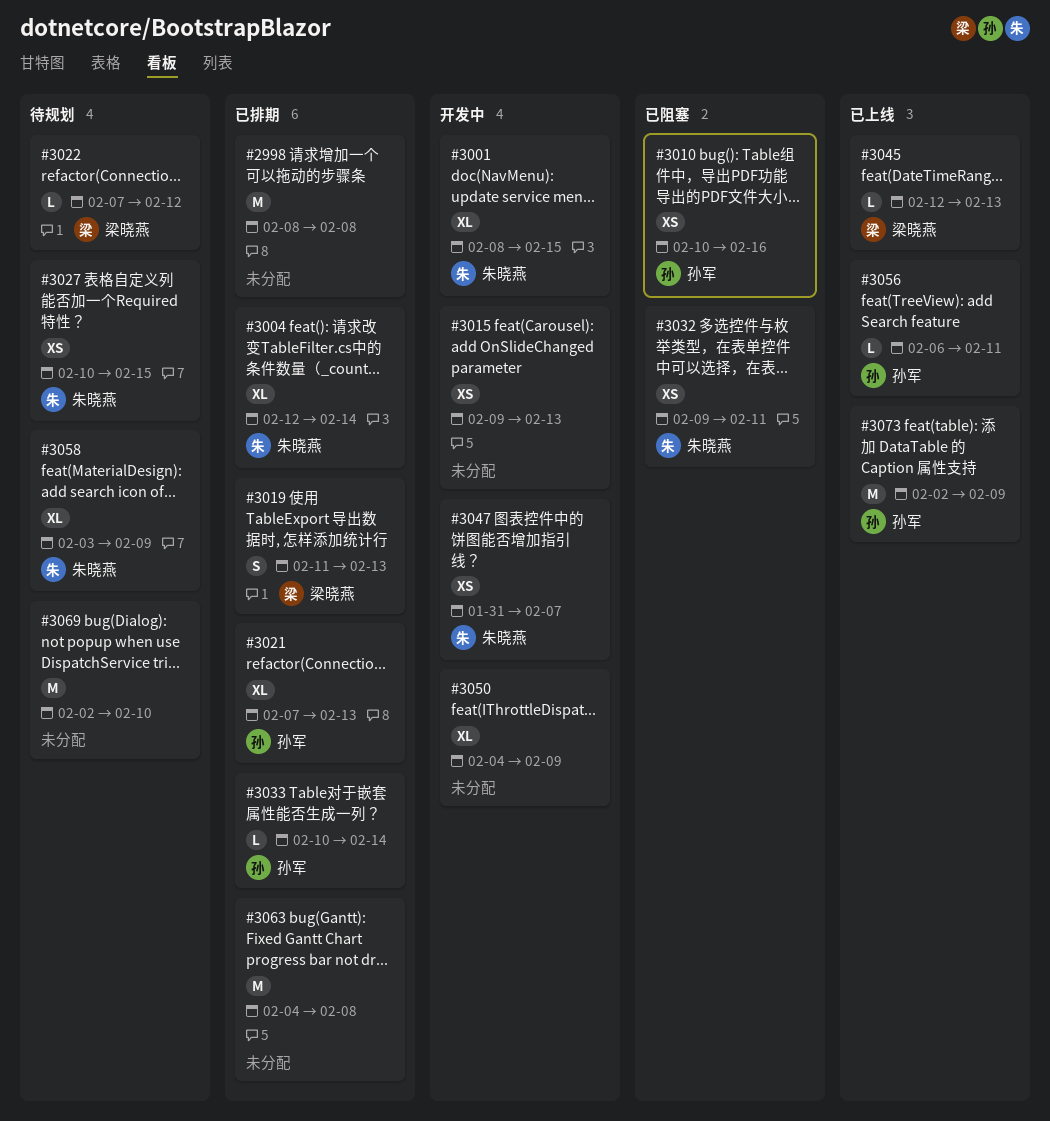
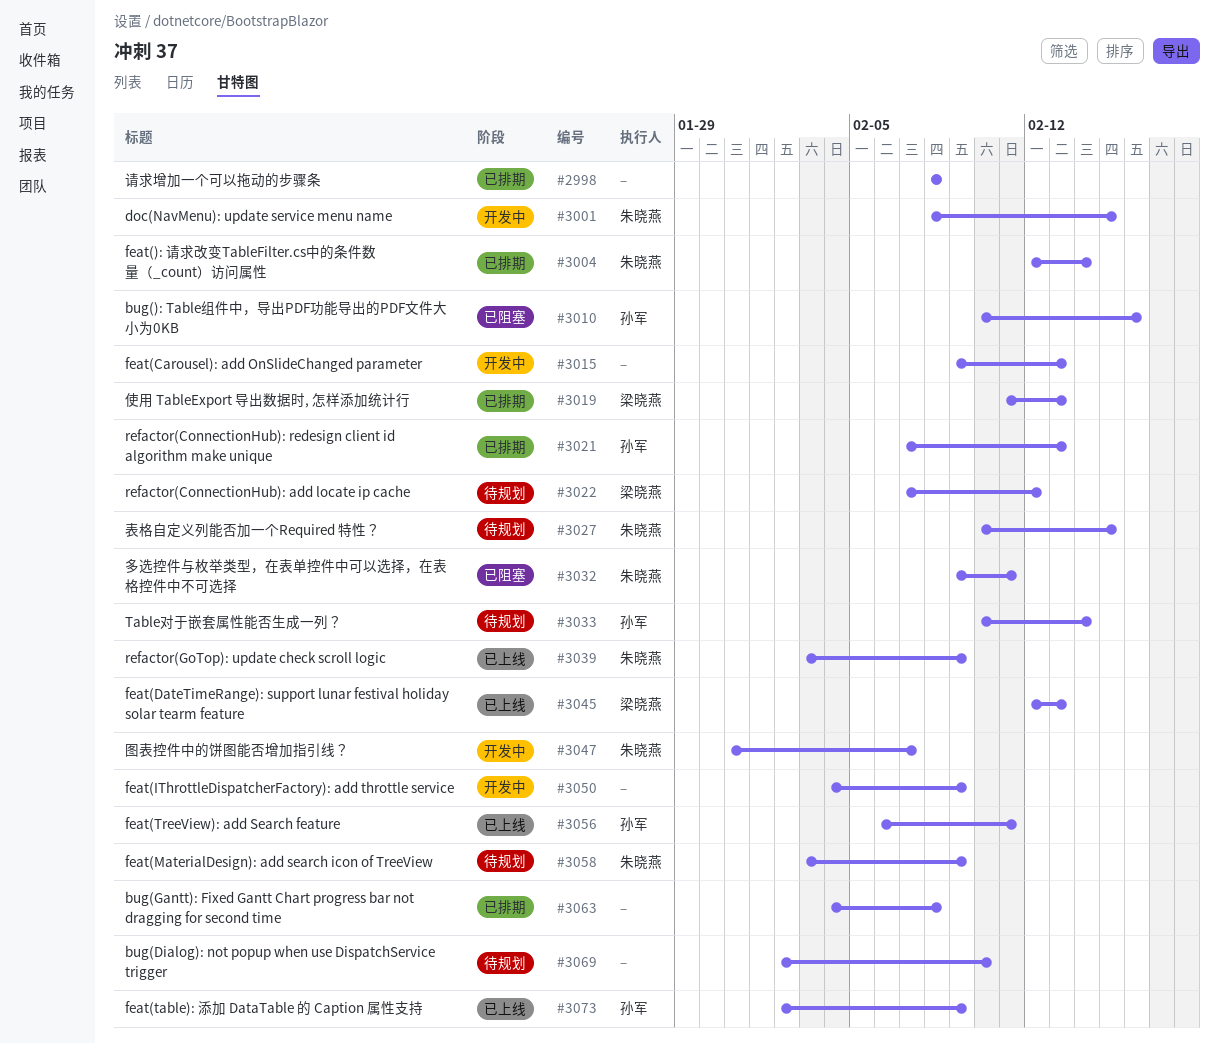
#3033, status: 已排期 -> 待规划
#3039: none -> present

